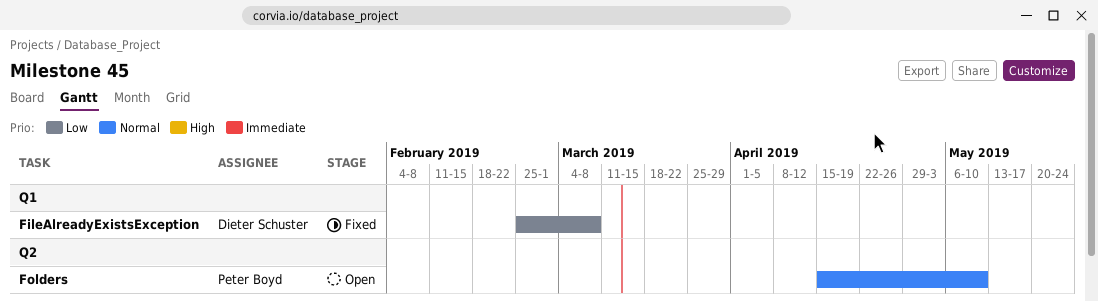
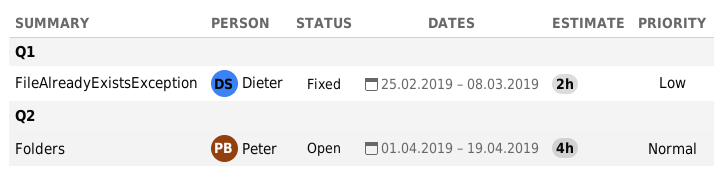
Folders, start: Apr 15 -> Apr 1
Folders, due: May 10 -> Apr 19

